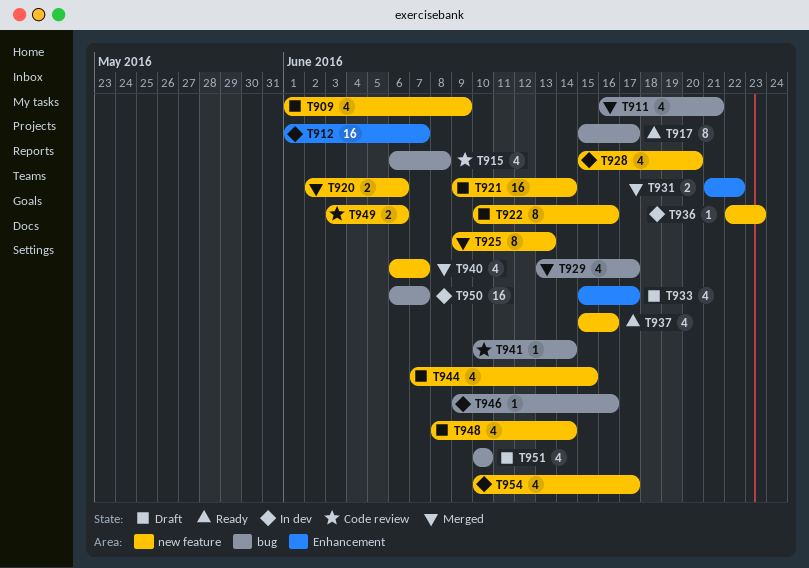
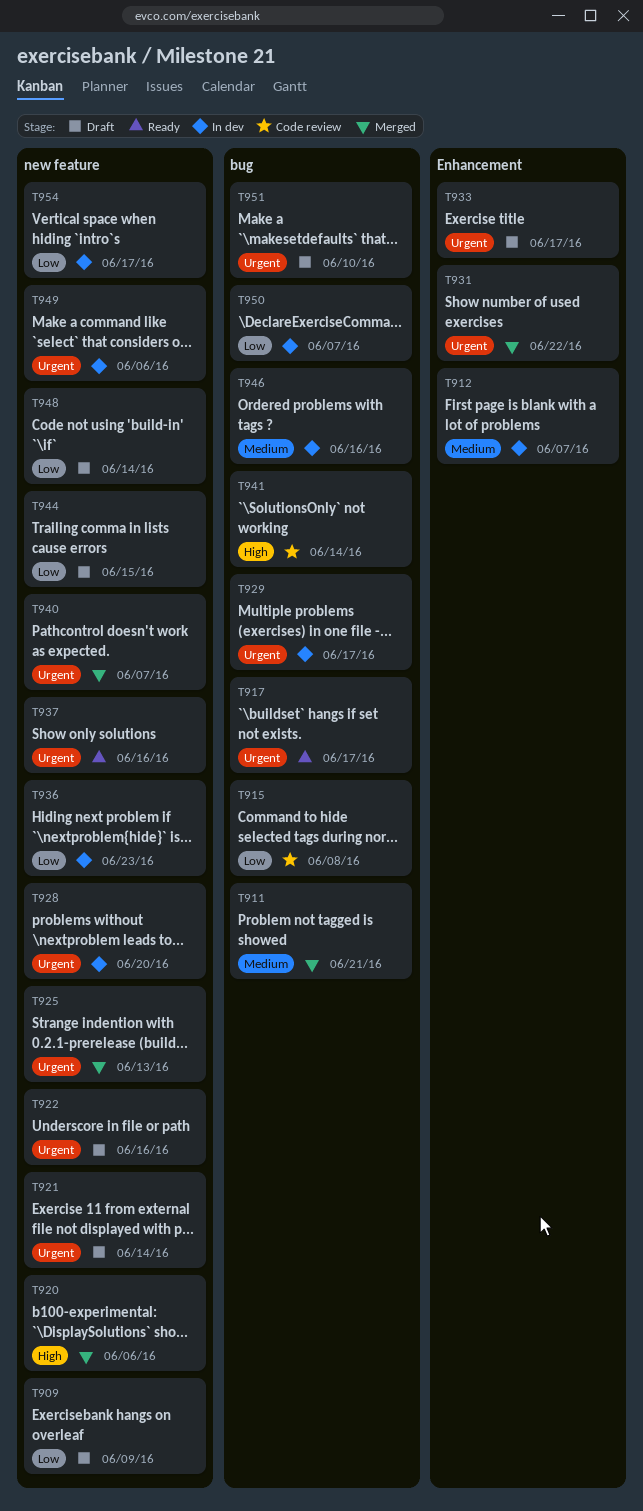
T929, status: Merged -> In dev
T949, status: Code review -> In dev

